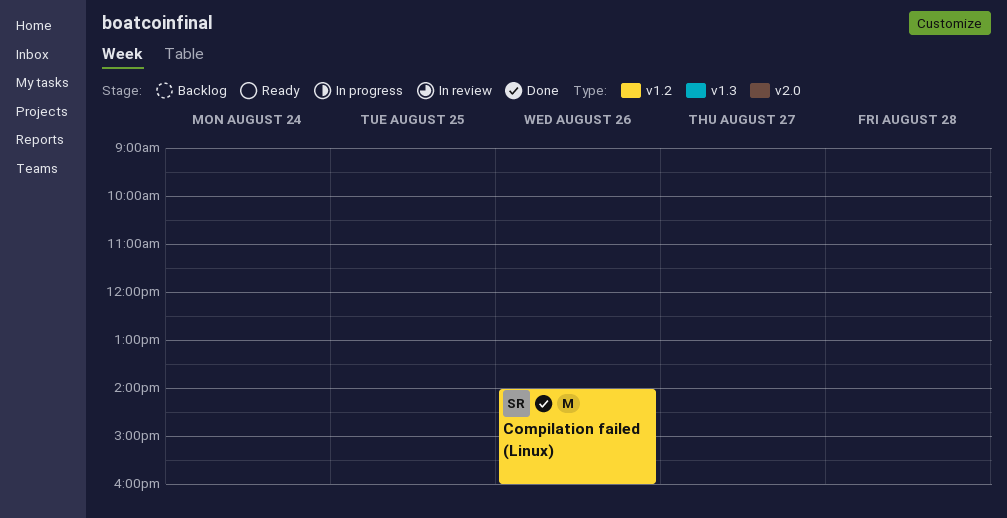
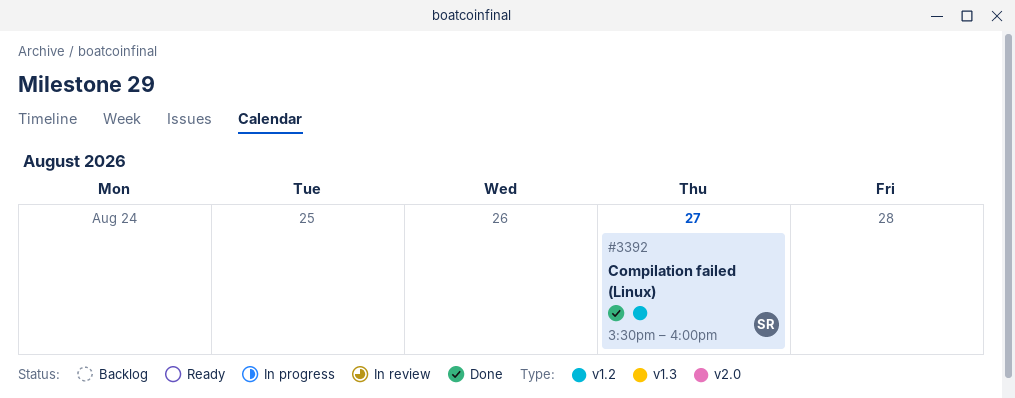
Compilation failed (Linux), day: Aug 26 -> Aug 27
Compilation failed (Linux), begins: 14:00 -> 15:30

